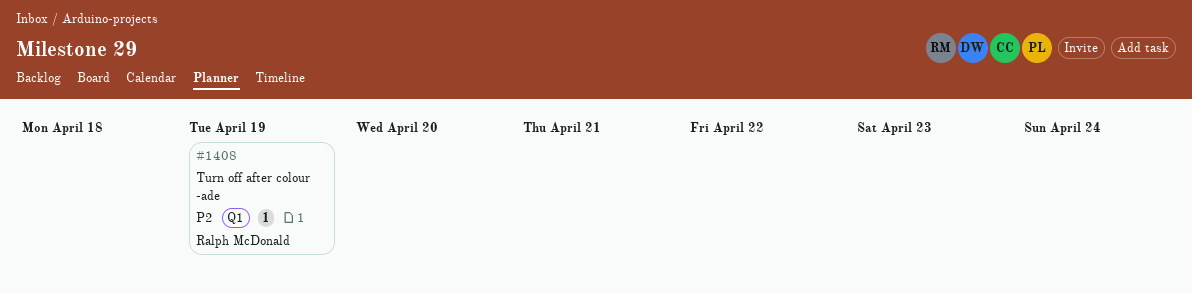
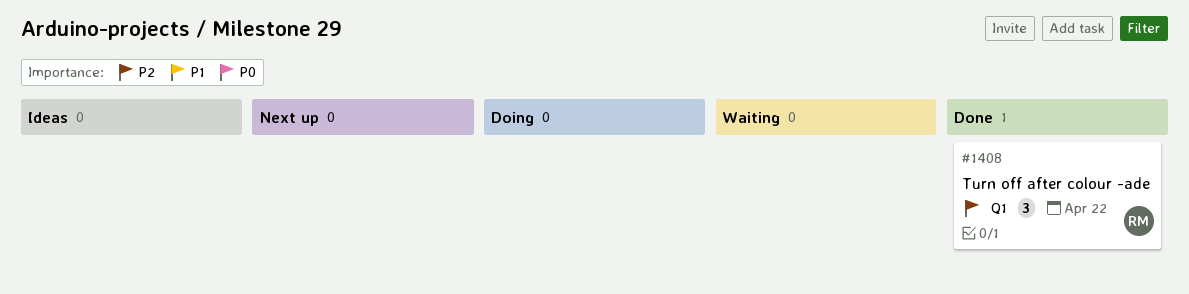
#1408, estimate: 1 -> 3
#1408, day: Apr 19 -> Apr 22

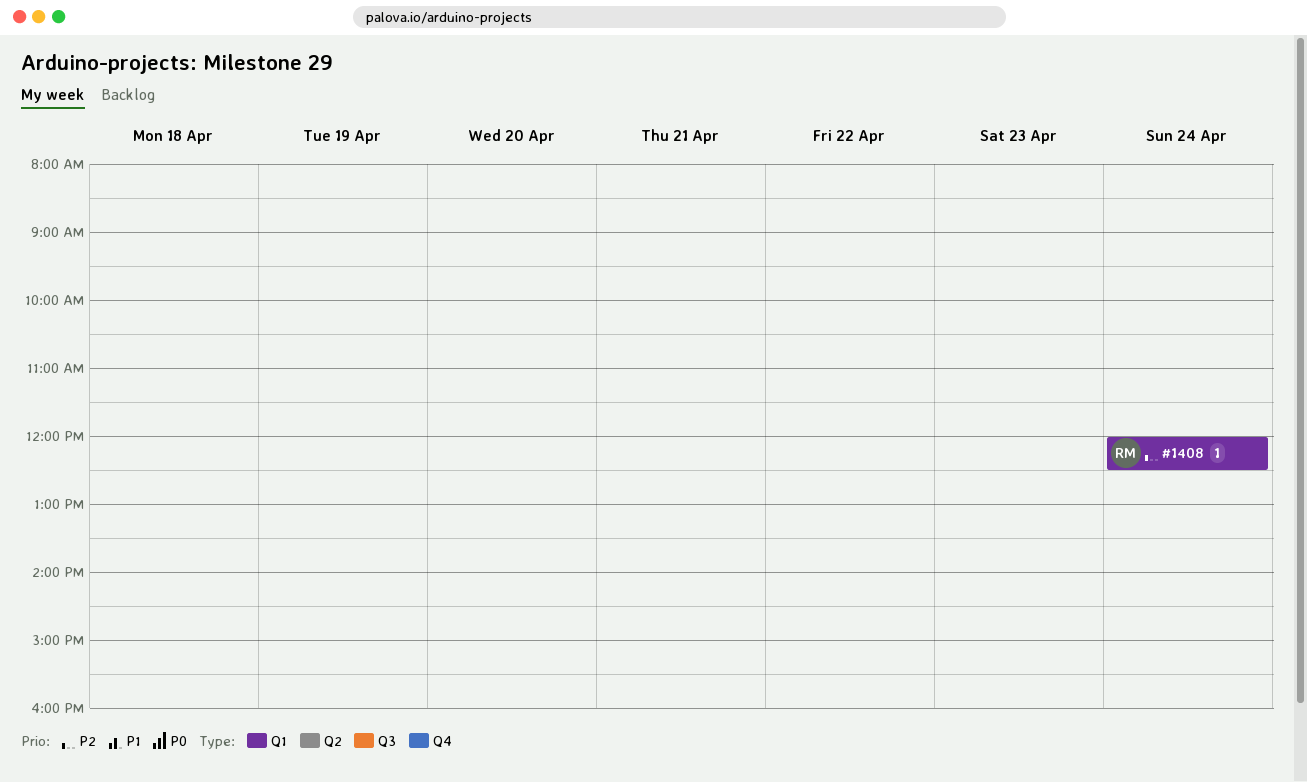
#1408, estimate: 3 -> 1
#1408, day: Apr 22 -> Apr 24

